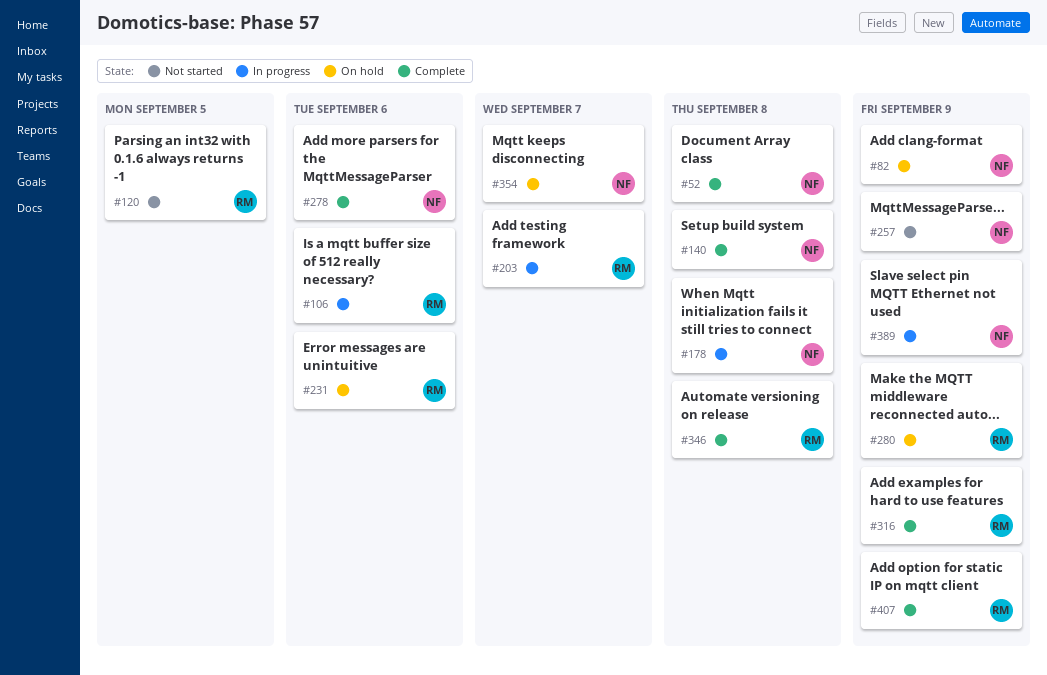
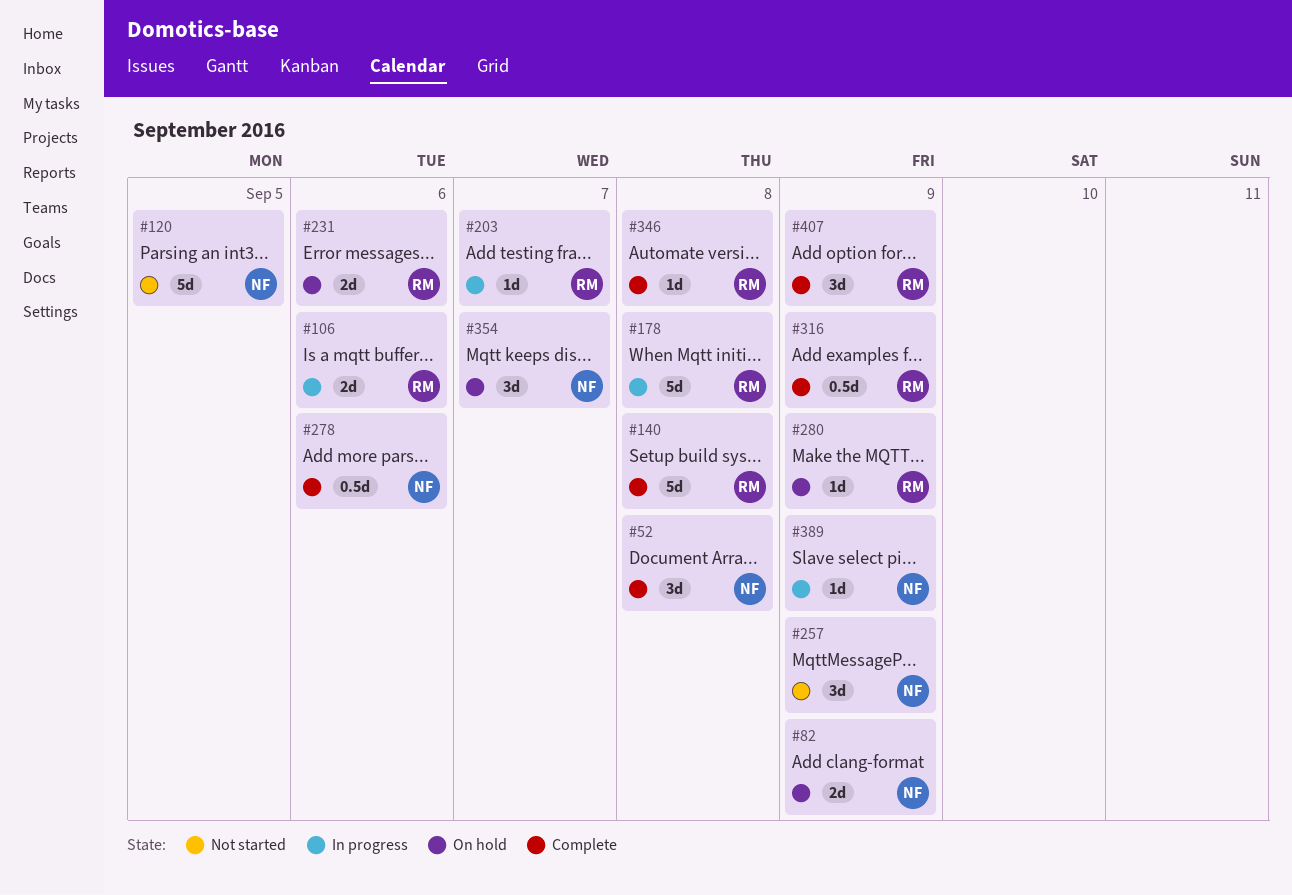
#120, owner: RM -> NF
#140, owner: NF -> RM
#178, owner: NF -> RM

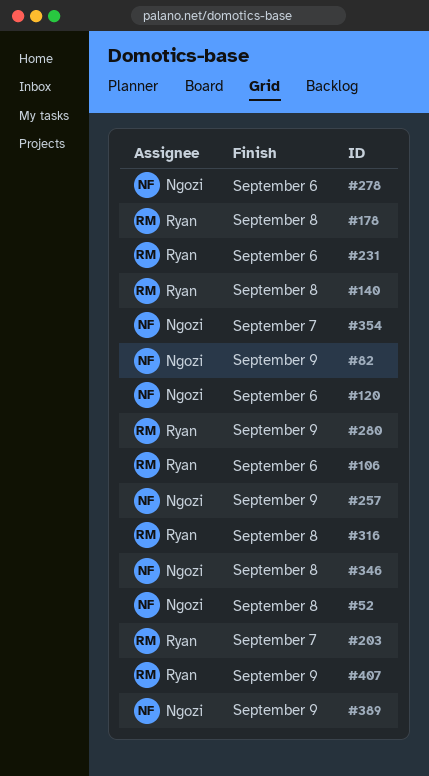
#120, due: Sep 5 -> Sep 6
#316, due: Sep 9 -> Sep 8
#346, owner: Ryan -> Ngozi

